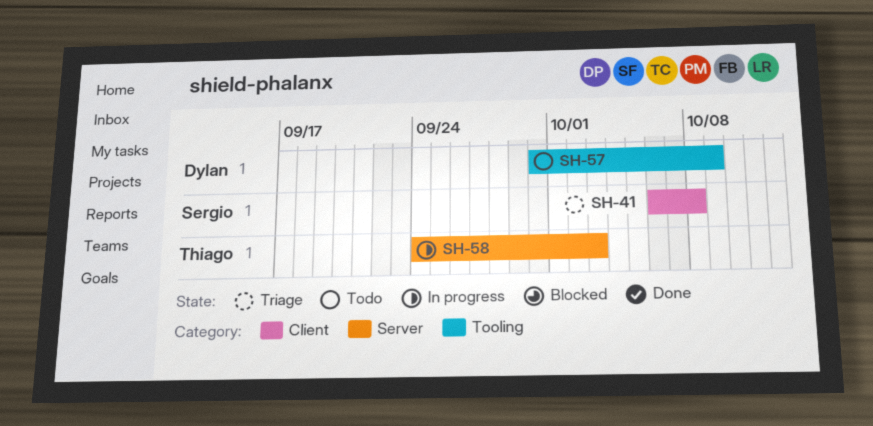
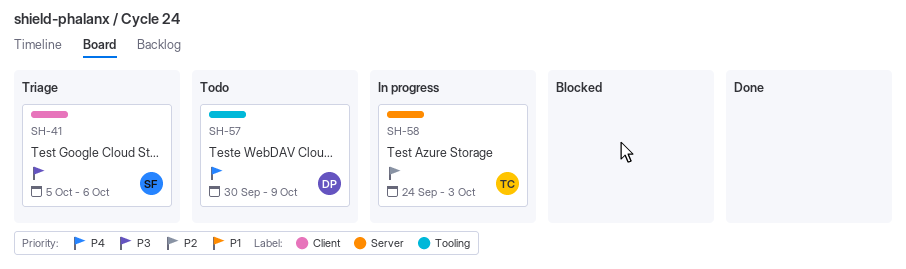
SH-41, start: Oct 6 -> Oct 5
SH-41, due: Oct 8 -> Oct 6

